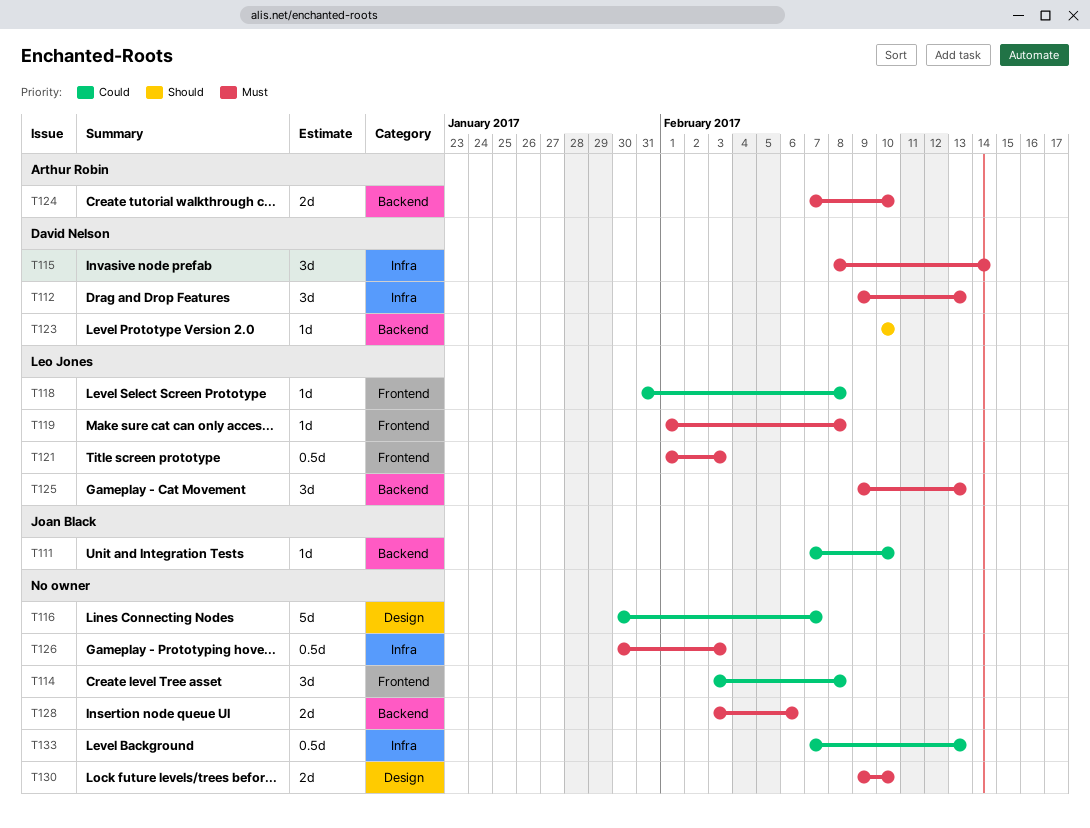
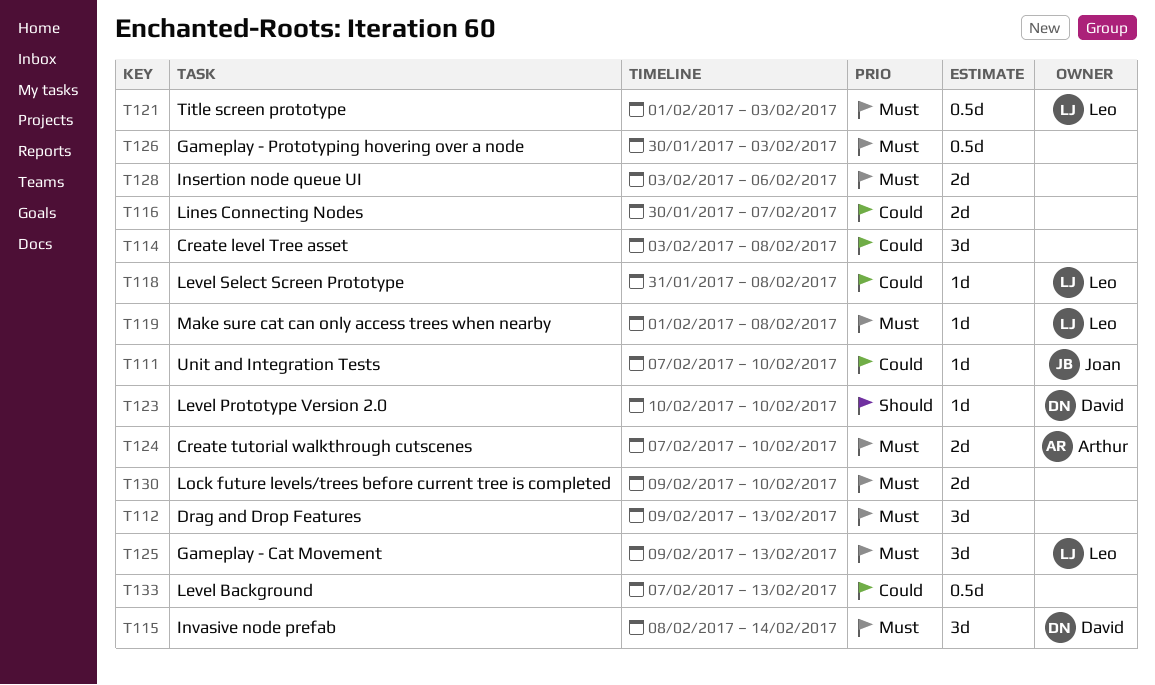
T112, owner: David Nelson -> none
T116, estimate: 5d -> 2d

